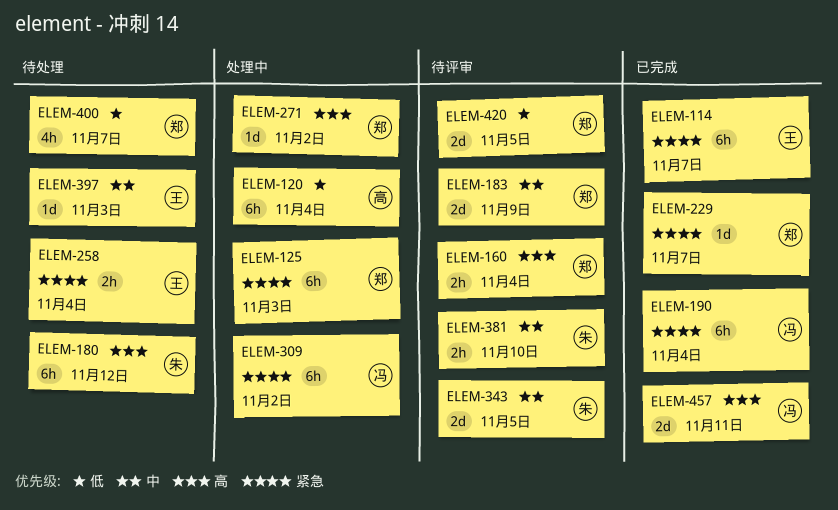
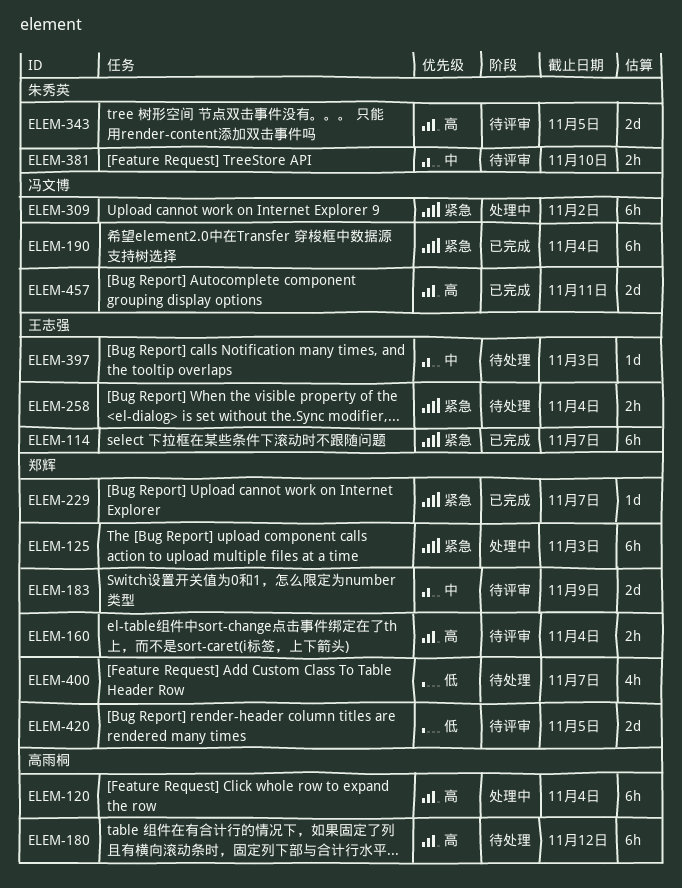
ELEM-120, priority: 低 -> 高
ELEM-180, owner: 朱秀英 -> 高雨桐
ELEM-271: present -> none
ELEM-343, priority: 中 -> 高

